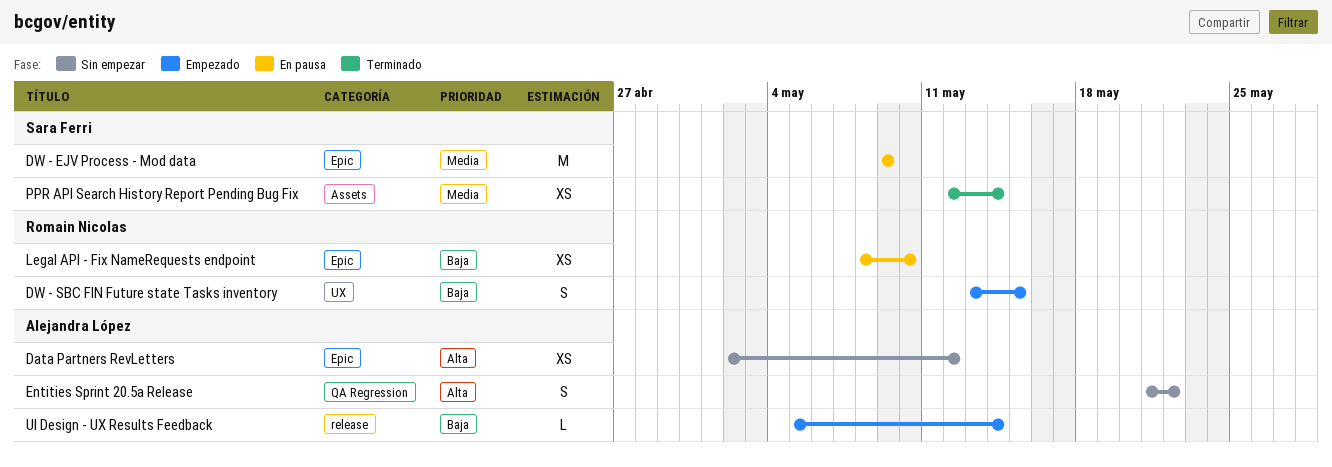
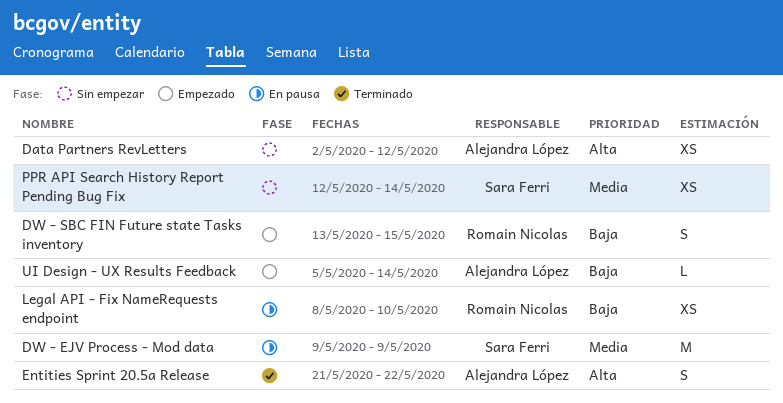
Entities Sprint 20.5a Release, status: Sin empezar -> Terminado
PPR API Search History Report Pending Bug Fix, status: Terminado -> Sin empezar

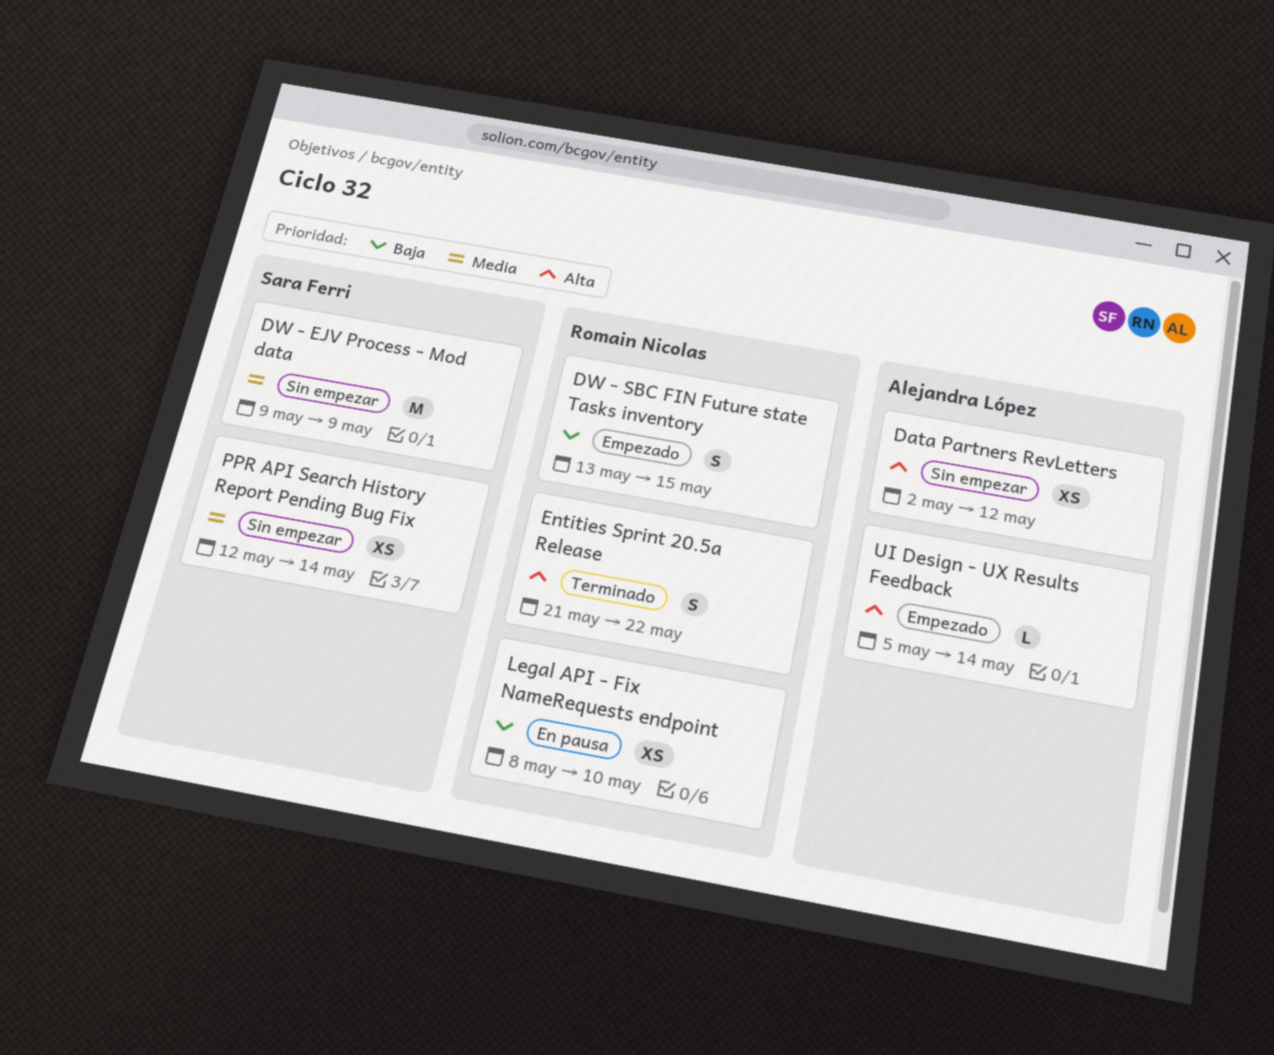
DW - EJV Process - Mod data, status: En pausa -> Sin empezar
Entities Sprint 20.5a Release, owner: Alejandra López -> Romain Nicolas
UI Design - UX Results Feedback, priority: Baja -> Alta

